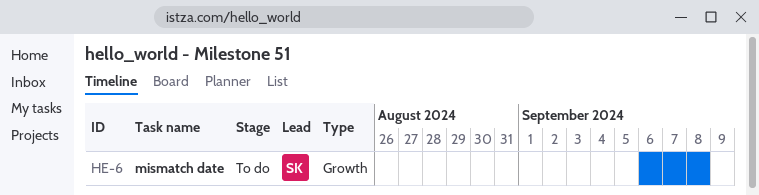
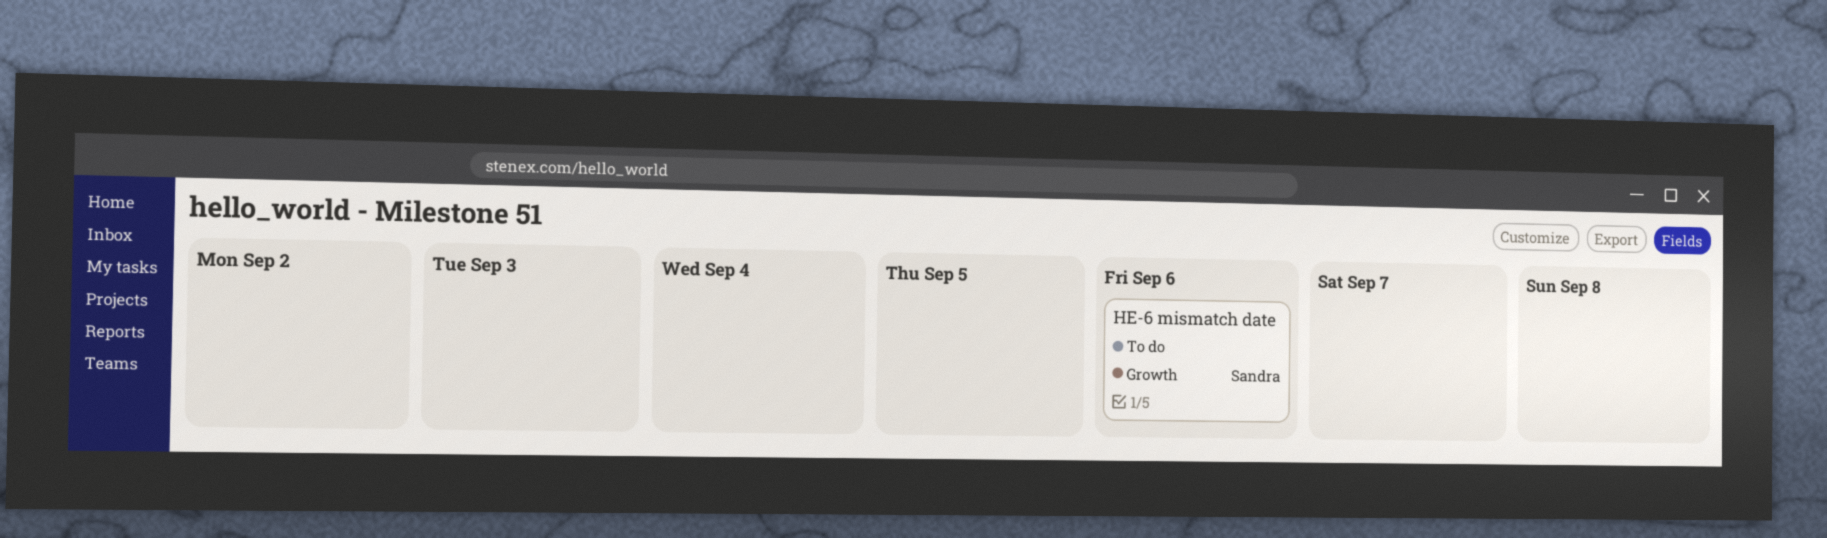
HE-6, due: Sep 8 -> Sep 6

